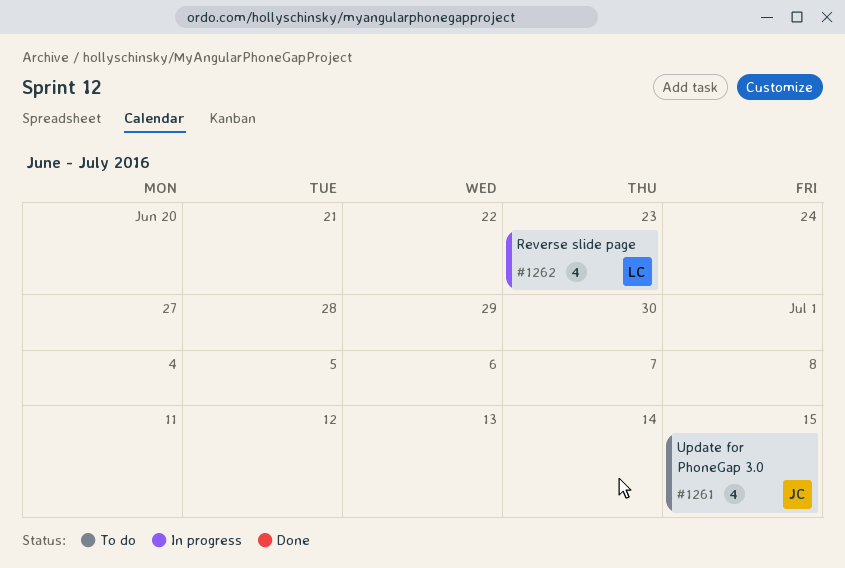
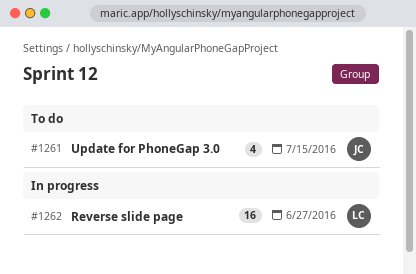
#1262, estimate: 4 -> 16
#1262, due: Jun 23 -> Jun 27

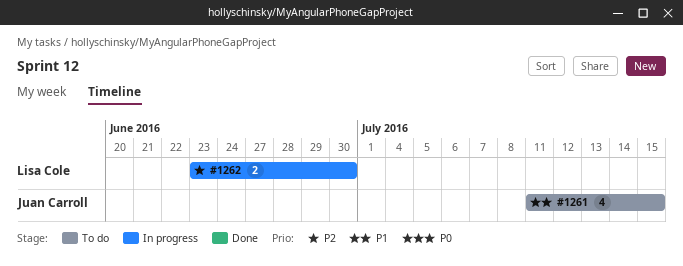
#1262, estimate: 16 -> 2
#1262, due: Jun 27 -> Jun 30

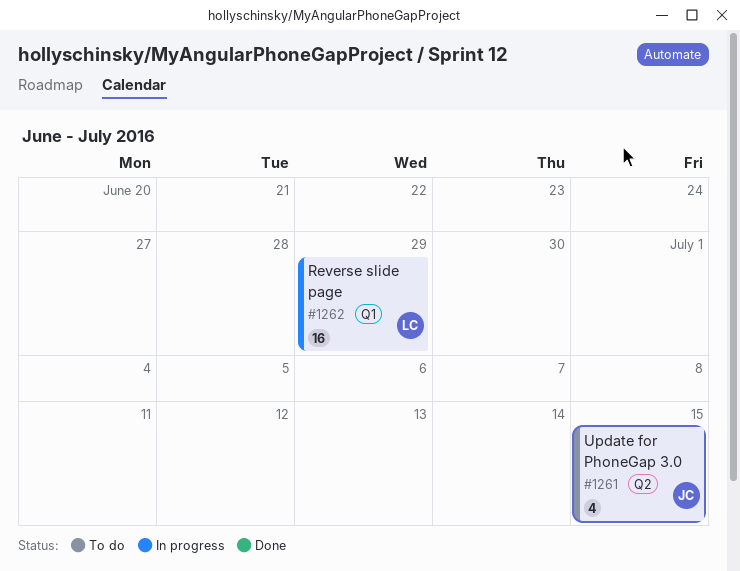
#1262, estimate: 2 -> 16
#1262, due: Jun 30 -> Jun 29

